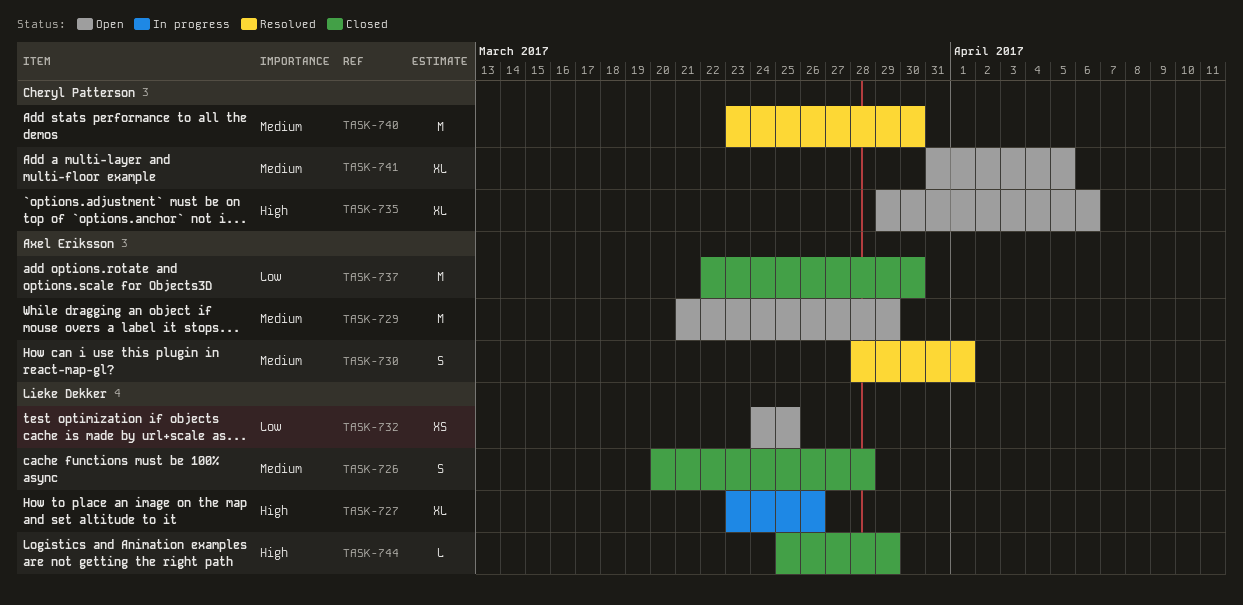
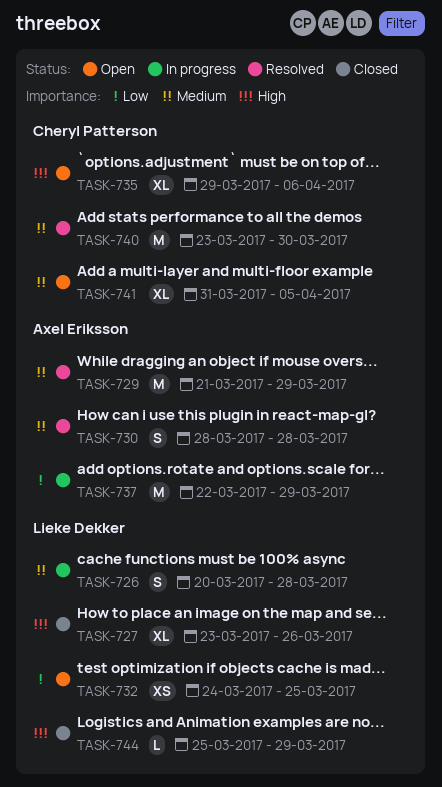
TASK-726, status: Closed -> In progress
TASK-727, status: In progress -> Closed
TASK-729, status: Open -> Resolved
TASK-730, due: Apr 1 -> Mar 28
TASK-737, status: Closed -> In progress
TASK-737, due: Mar 30 -> Mar 29

